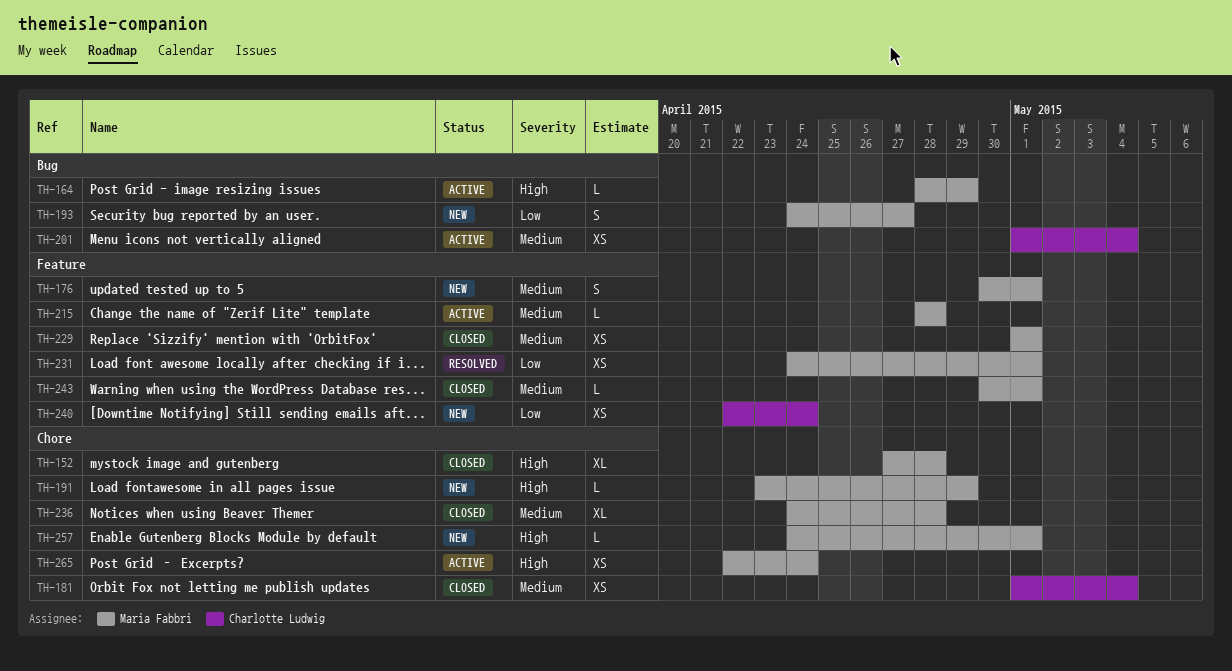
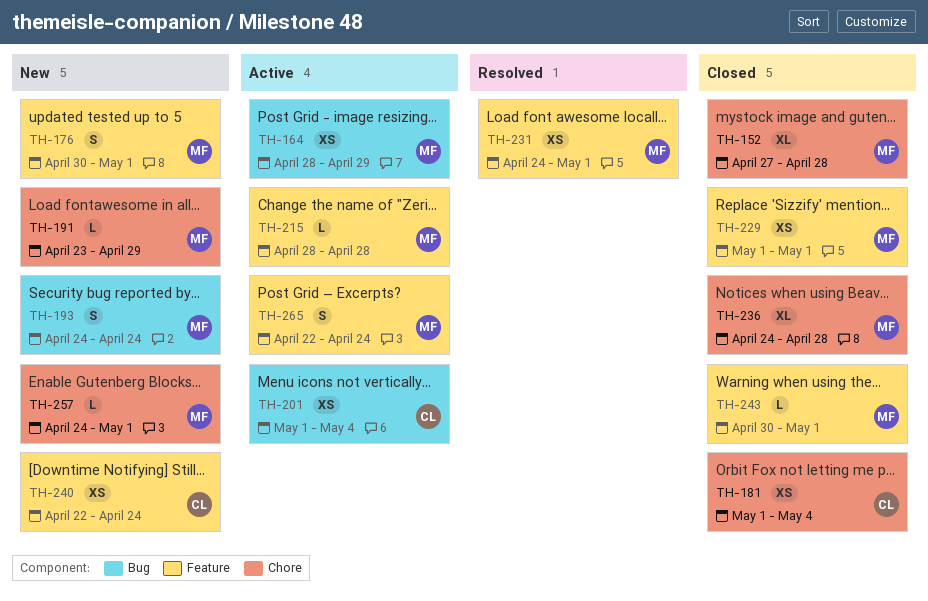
TH-164, estimate: L -> XS
TH-193, due: Apr 27 -> Apr 24
TH-265, label: Chore -> Feature
TH-265, estimate: XS -> S

